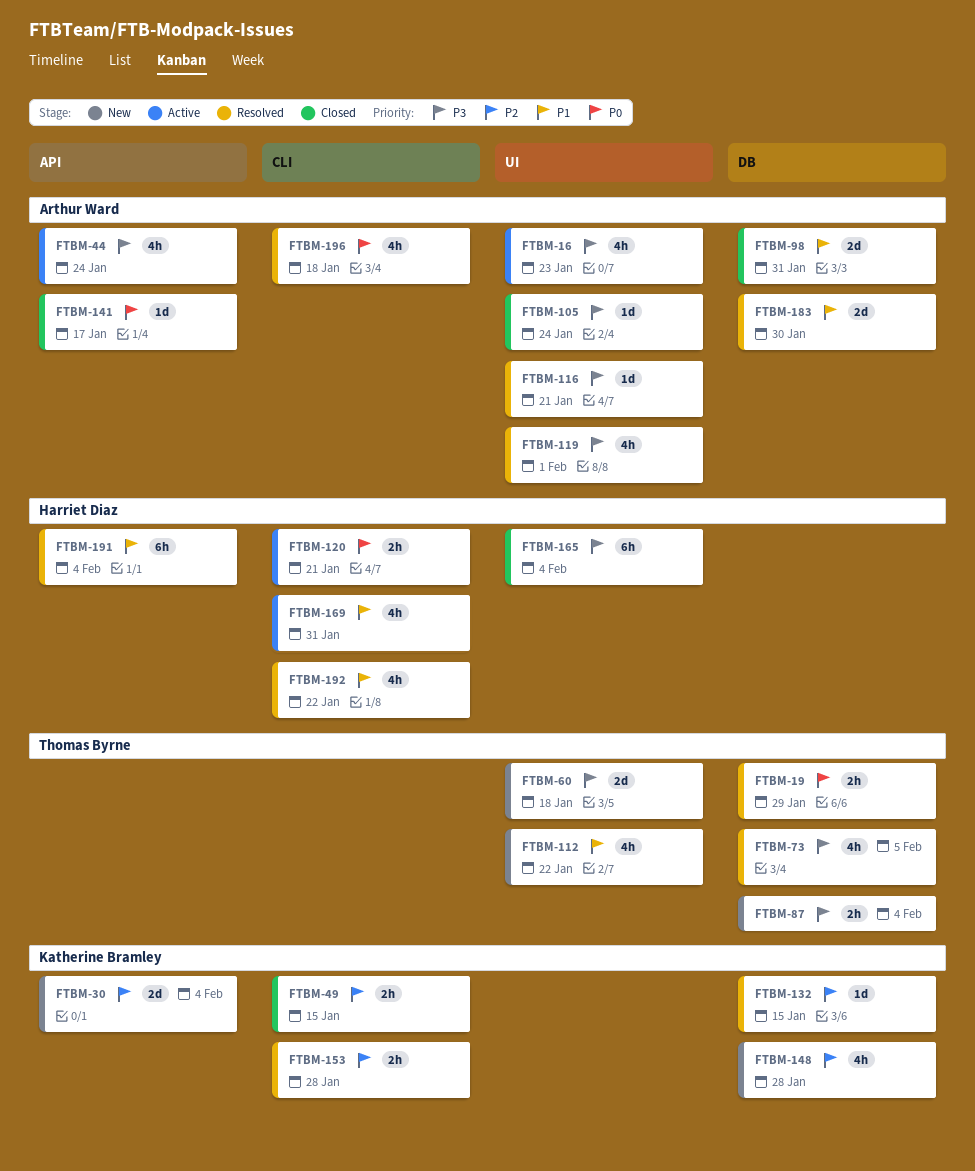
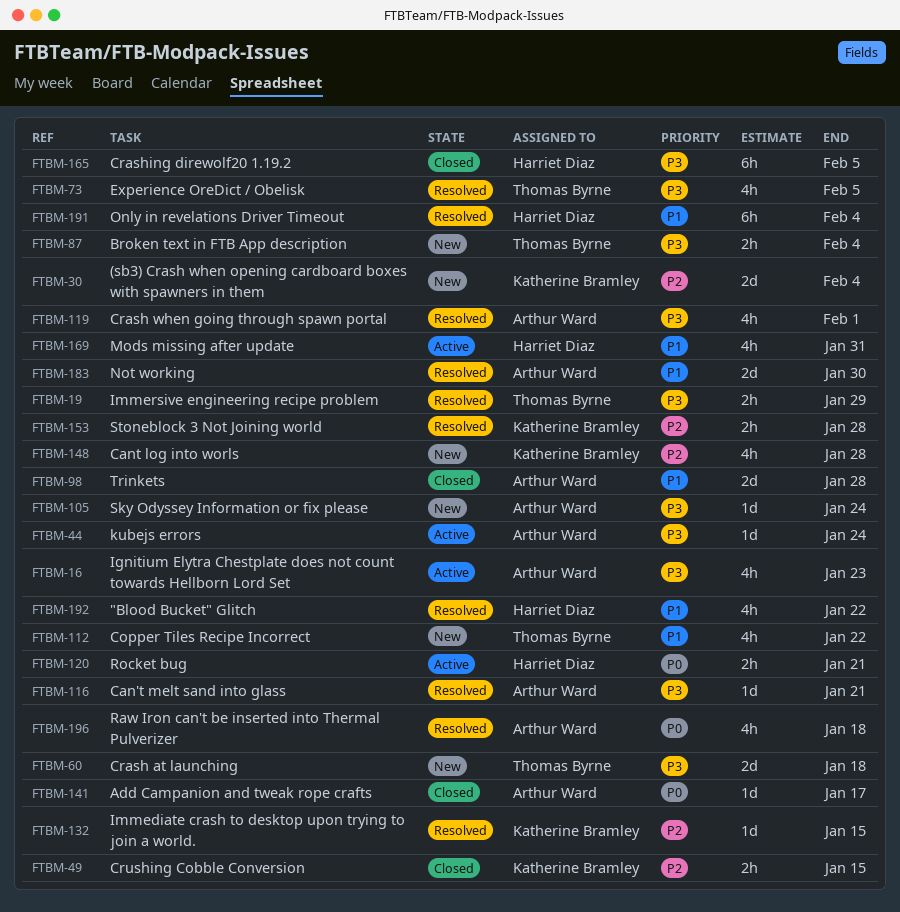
FTBM-19, priority: P0 -> P3
FTBM-44, estimate: 4h -> 1d
FTBM-98, due: Jan 31 -> Jan 28
FTBM-105, status: Closed -> New
FTBM-165, due: Feb 4 -> Feb 5

